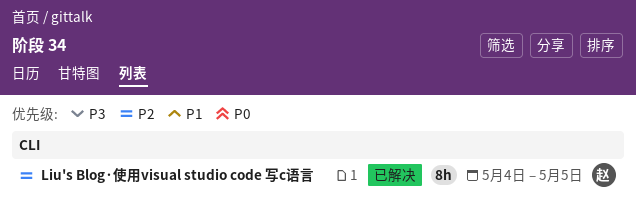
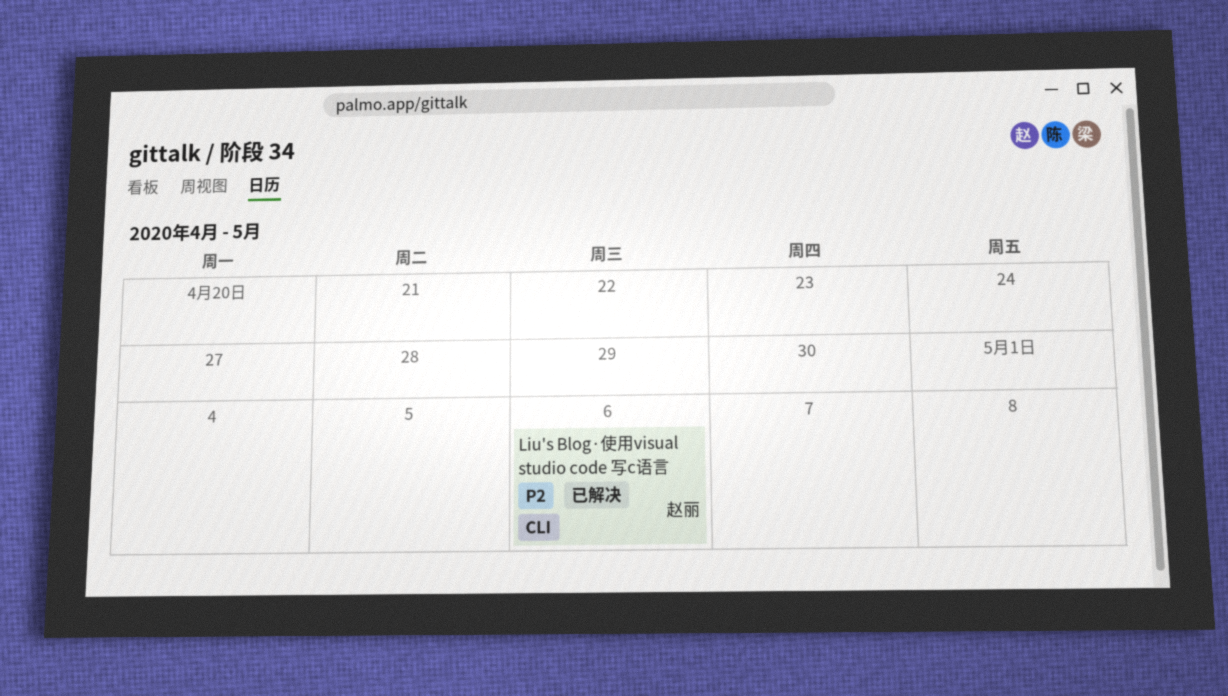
Liu's Blog·使用visual studio code 写c语言, due: May 5 -> May 6

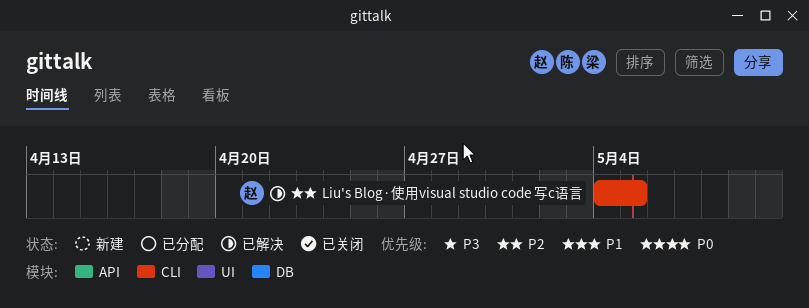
Liu's Blog·使用visual studio code 写c语言, due: May 6 -> May 5

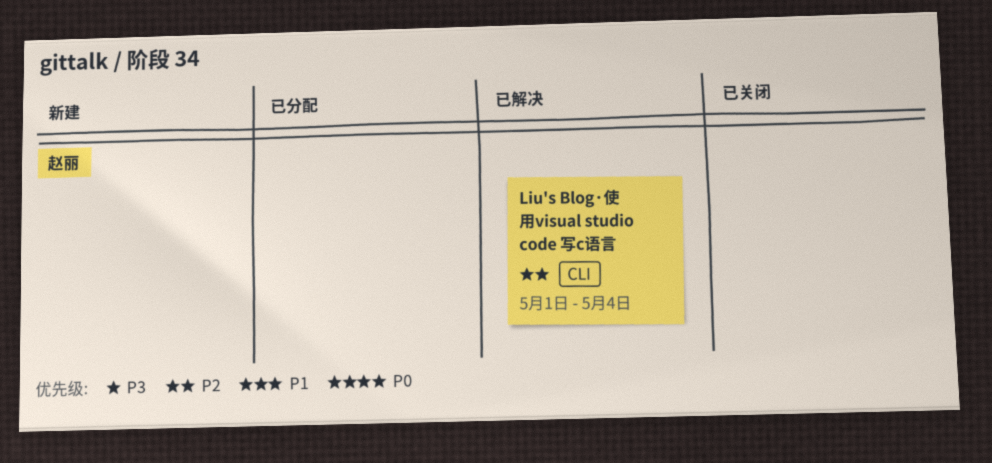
Liu's Blog·使用visual studio code 写c语言, start: May 4 -> May 1
Liu's Blog·使用visual studio code 写c语言, due: May 5 -> May 4

